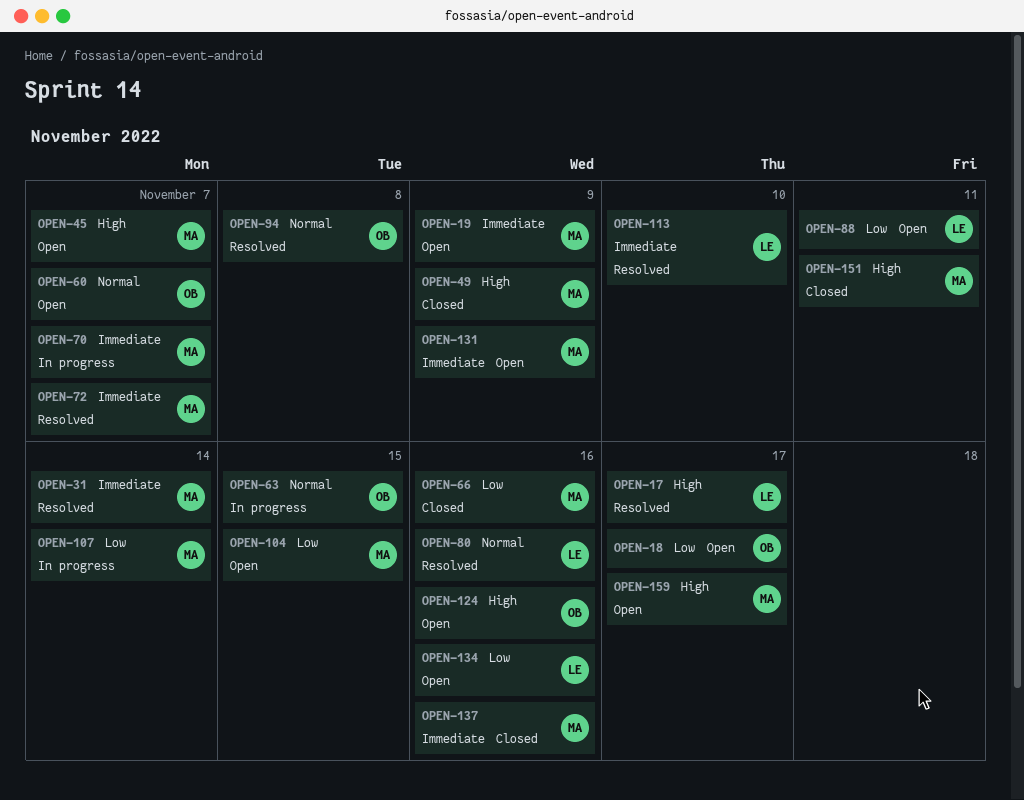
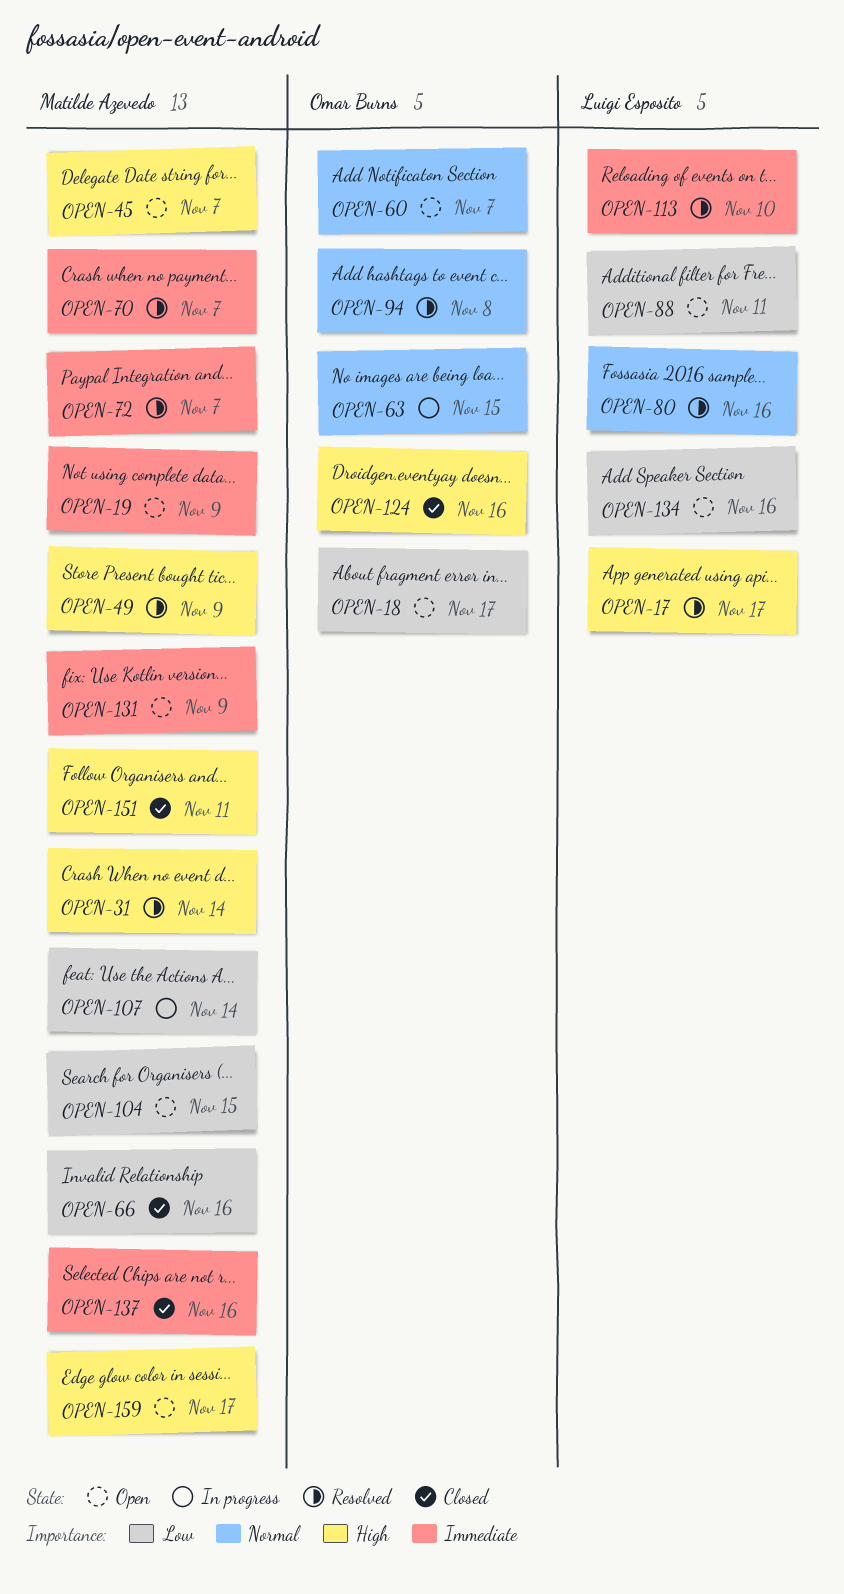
OPEN-31, priority: Immediate -> High
OPEN-49, status: Closed -> Resolved
OPEN-70, status: In progress -> Resolved
OPEN-124, status: Open -> Closed

